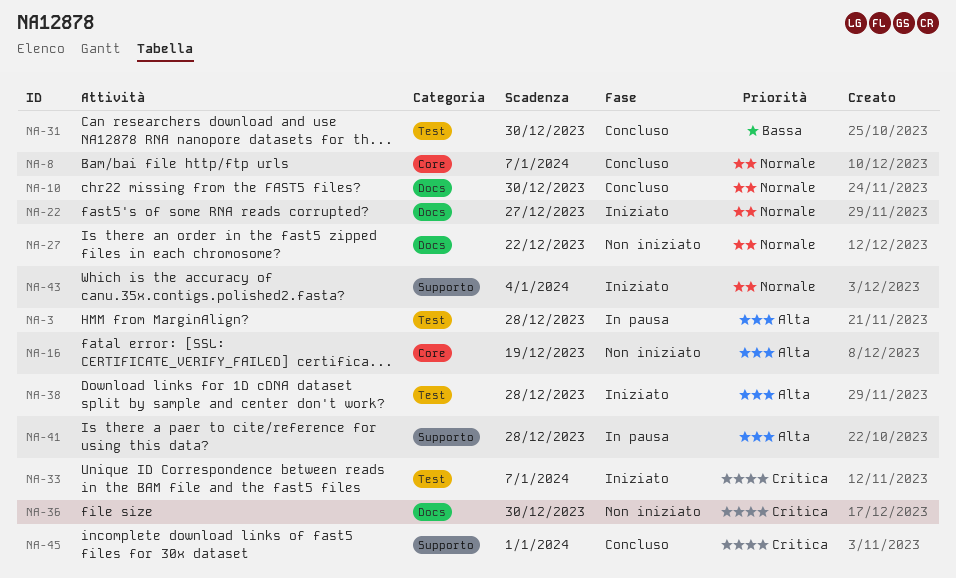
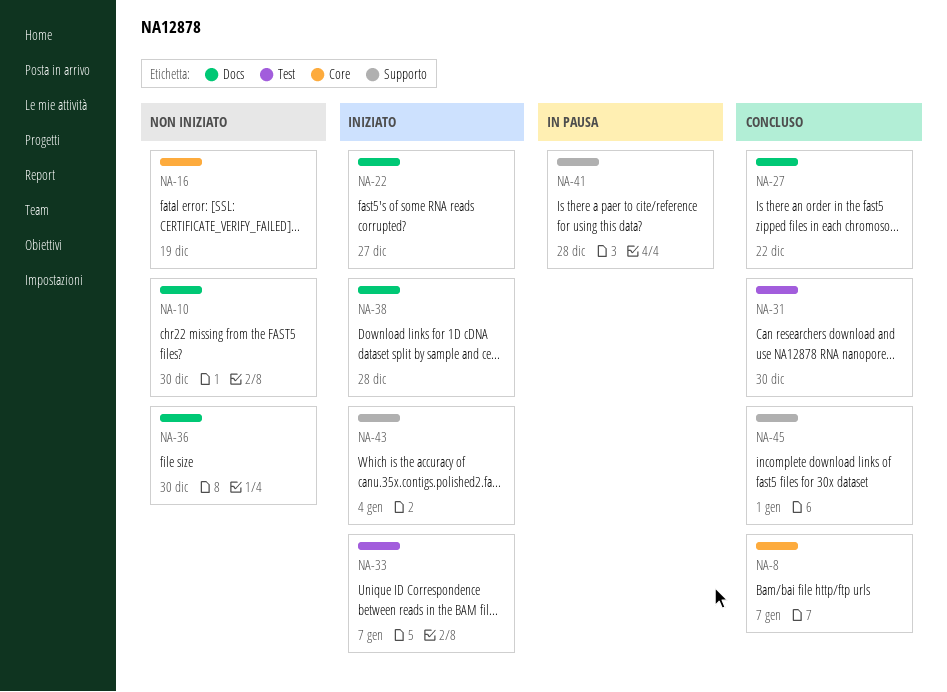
NA-3: present -> none
NA-10, status: Concluso -> Non iniziato
NA-27, status: Non iniziato -> Concluso
NA-38, label: Test -> Docs

